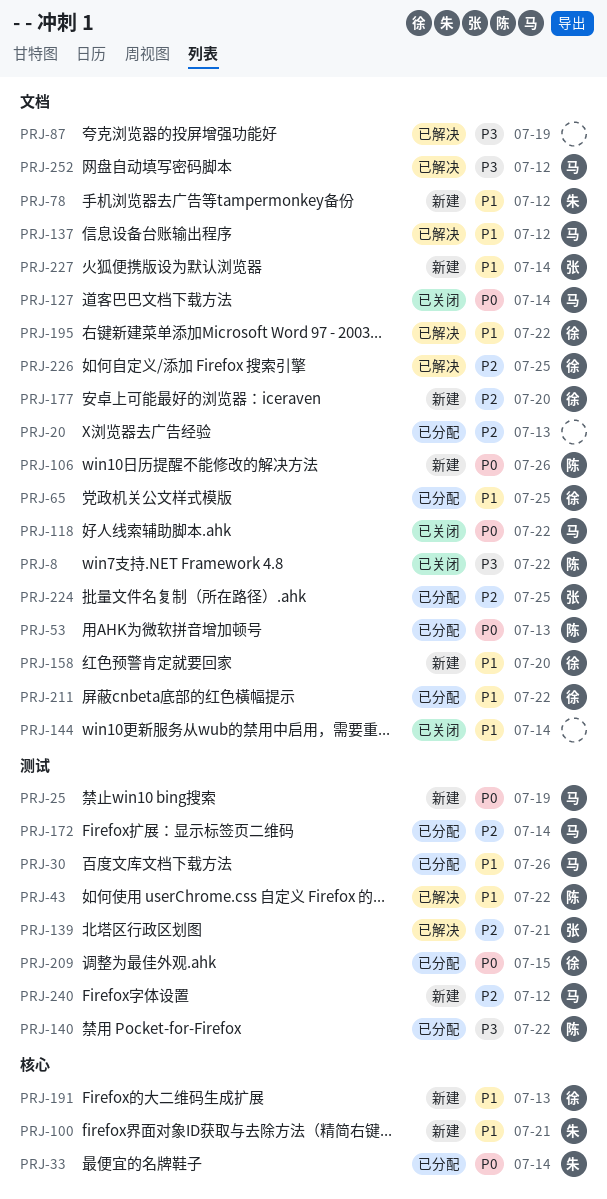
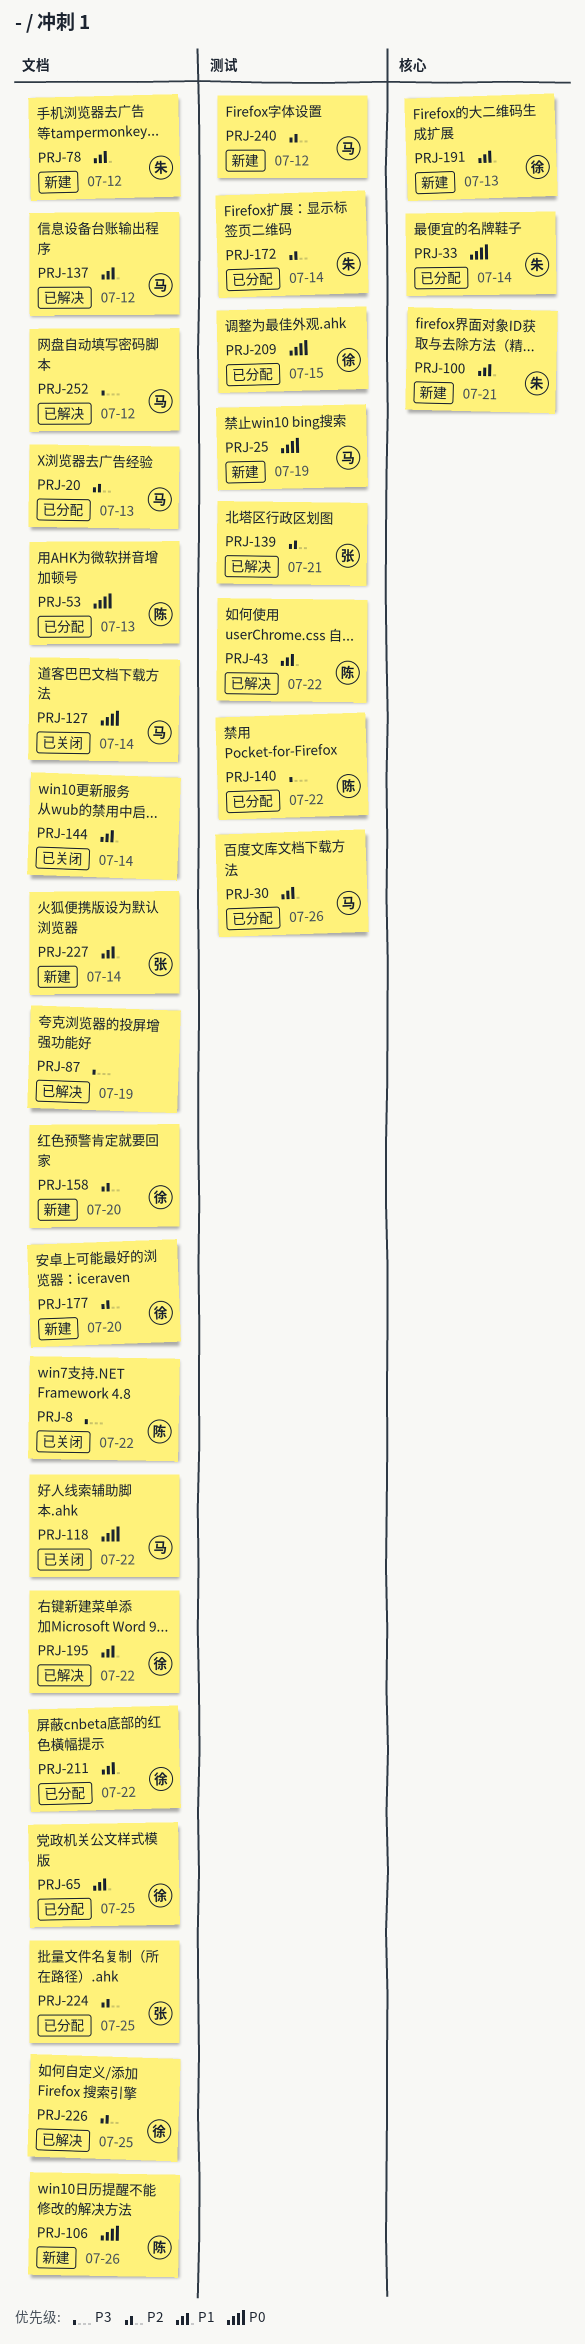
PRJ-20, owner: none -> 马
PRJ-158, priority: P1 -> P2
PRJ-172, owner: 马 -> 朱

